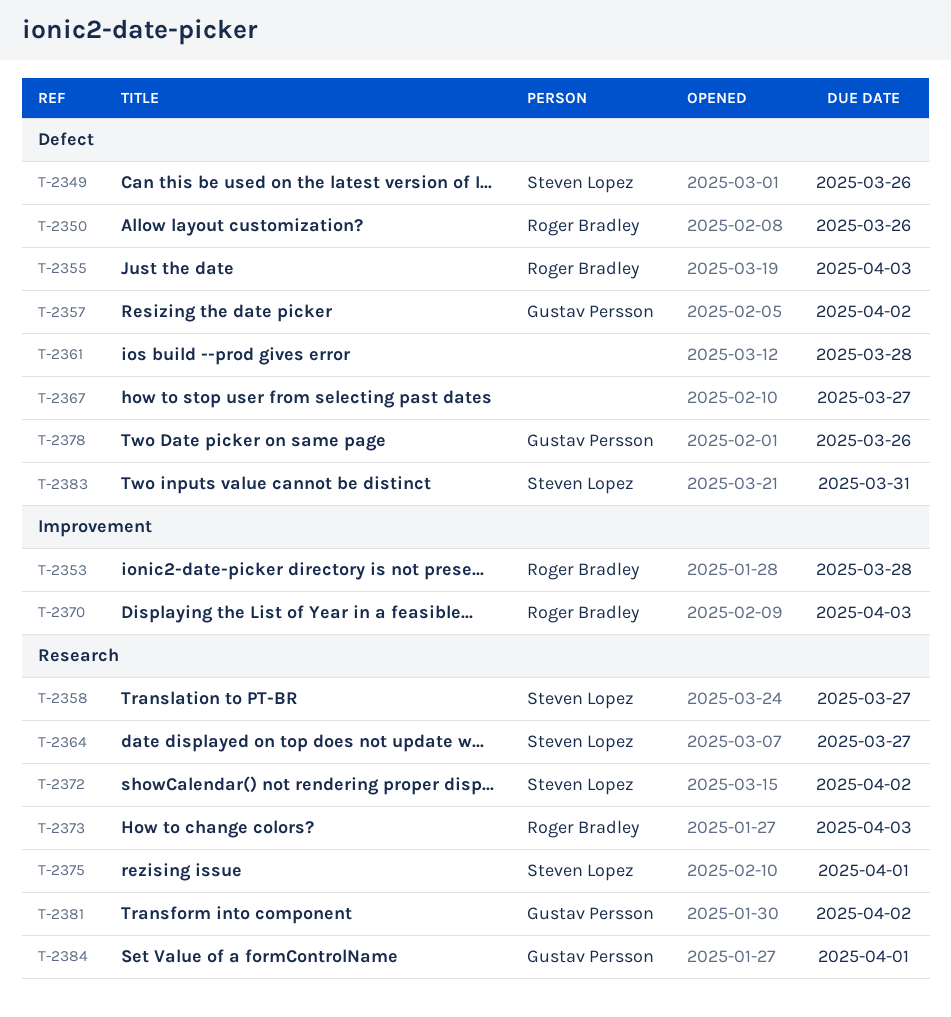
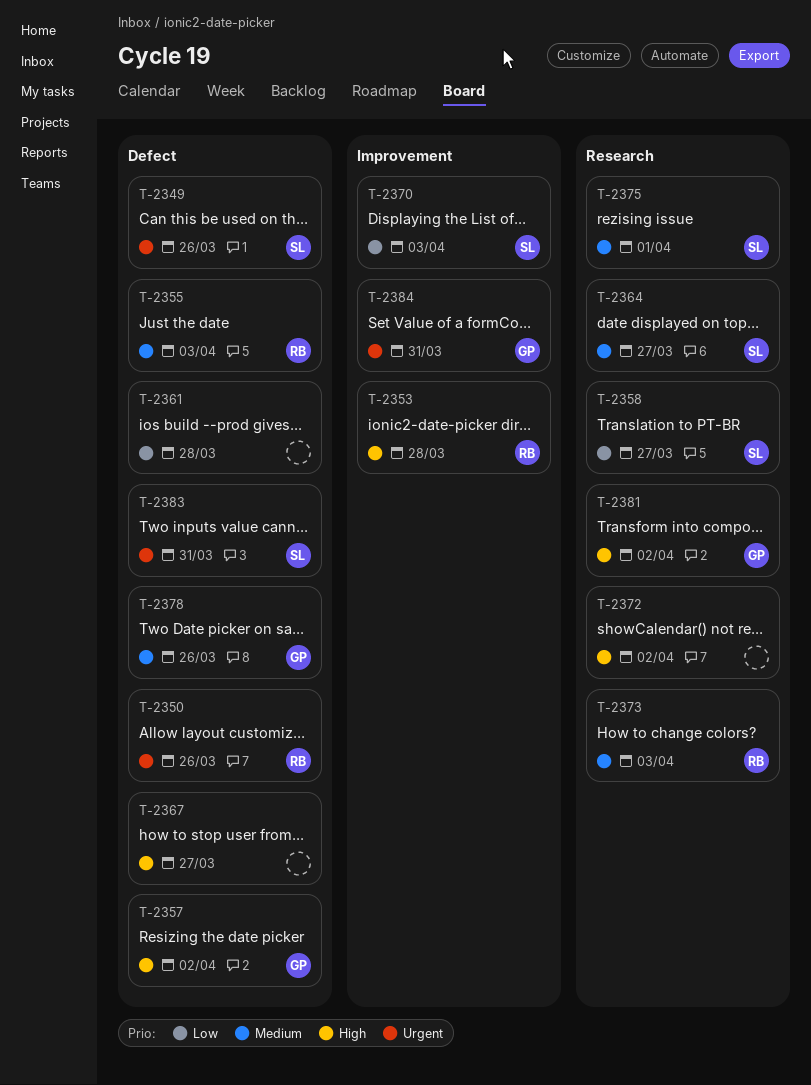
T-2370, owner: Roger Bradley -> Steven Lopez
T-2372, owner: Steven Lopez -> none
T-2384, label: Research -> Improvement
T-2384, due: Apr 1 -> Mar 31

